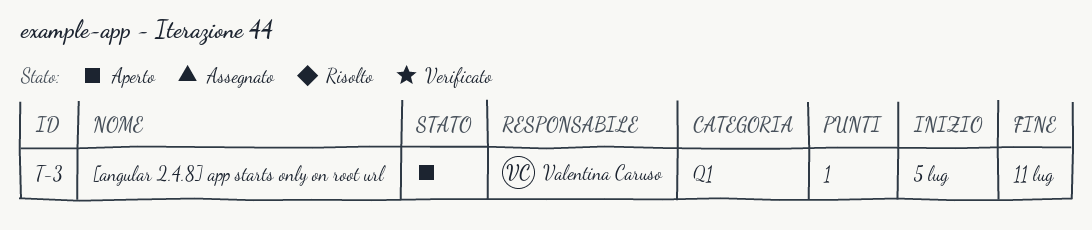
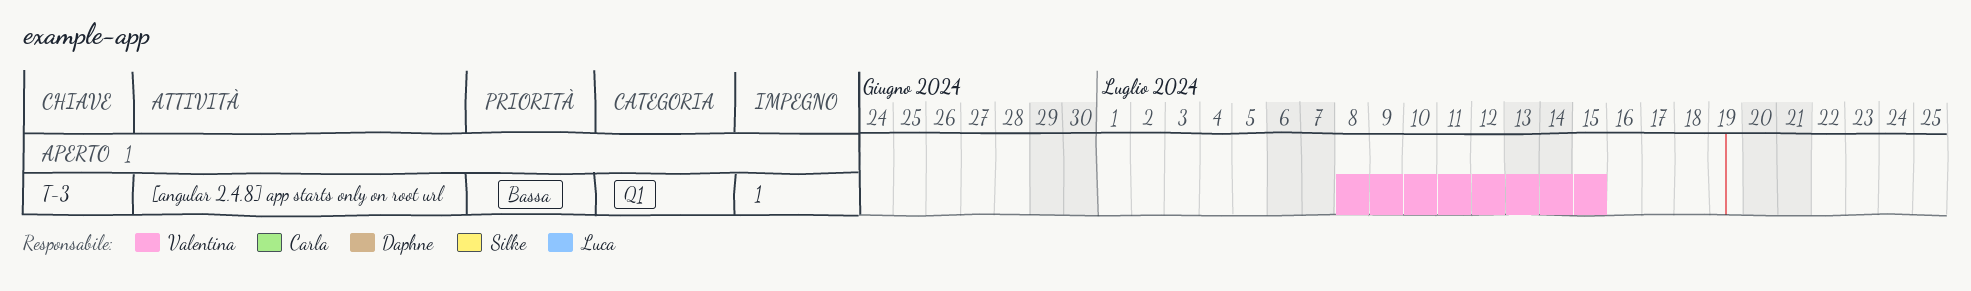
T-3, start: Jul 5 -> Jul 8
T-3, due: Jul 11 -> Jul 15

